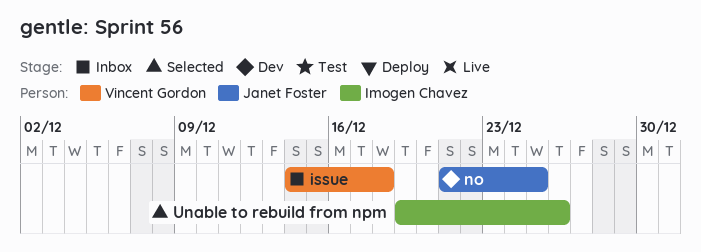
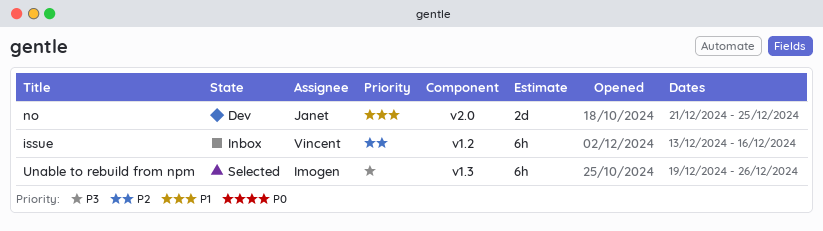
issue, start: Dec 14 -> Dec 13
issue, due: Dec 18 -> Dec 16

